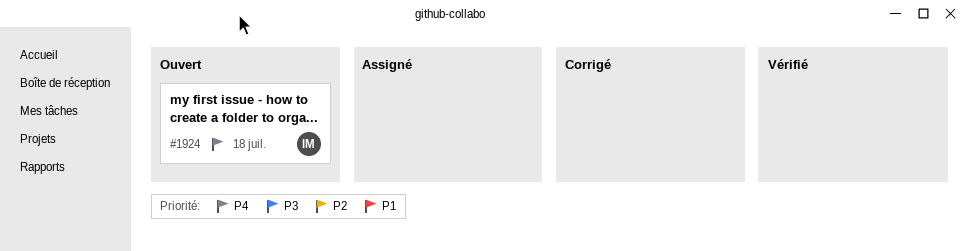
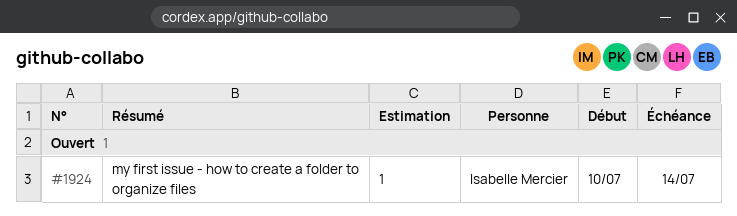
#1924, due: Jul 18 -> Jul 14

